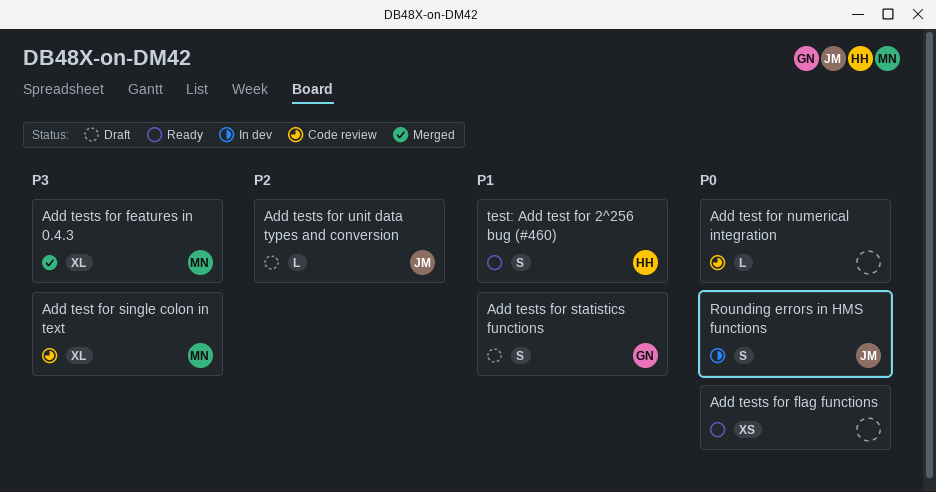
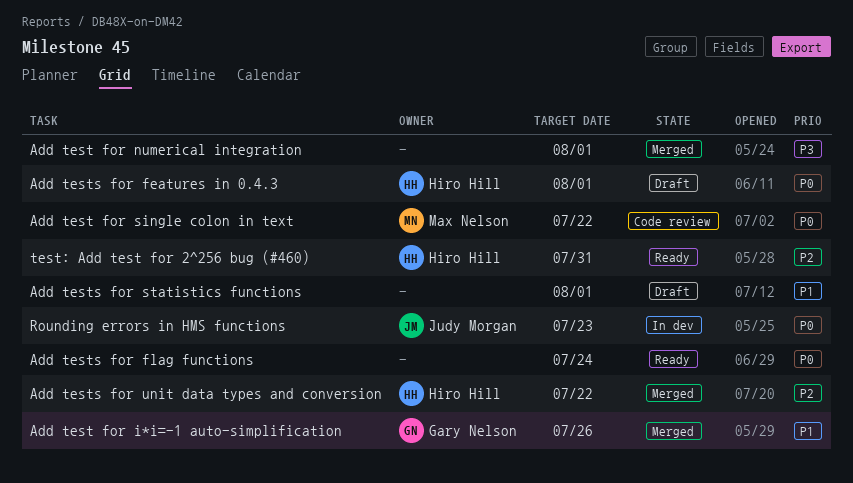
Add test for i*i=-1 auto-simplification: none -> present
Add test for numerical integration, status: Code review -> Merged
Add test for numerical integration, priority: P0 -> P3
Add test for single colon in text, priority: P3 -> P0
Add tests for features in 0.4.3, status: Merged -> Draft
Add tests for features in 0.4.3, owner: Max Nelson -> Hiro Hill
Add tests for features in 0.4.3, priority: P3 -> P0
Add tests for statistics functions, owner: Gary Nelson -> none
Add tests for unit data types and conversion, status: Draft -> Merged
Add tests for unit data types and conversion, owner: Judy Morgan -> Hiro Hill
test: Add test for 2^256 bug (#460), priority: P1 -> P2

